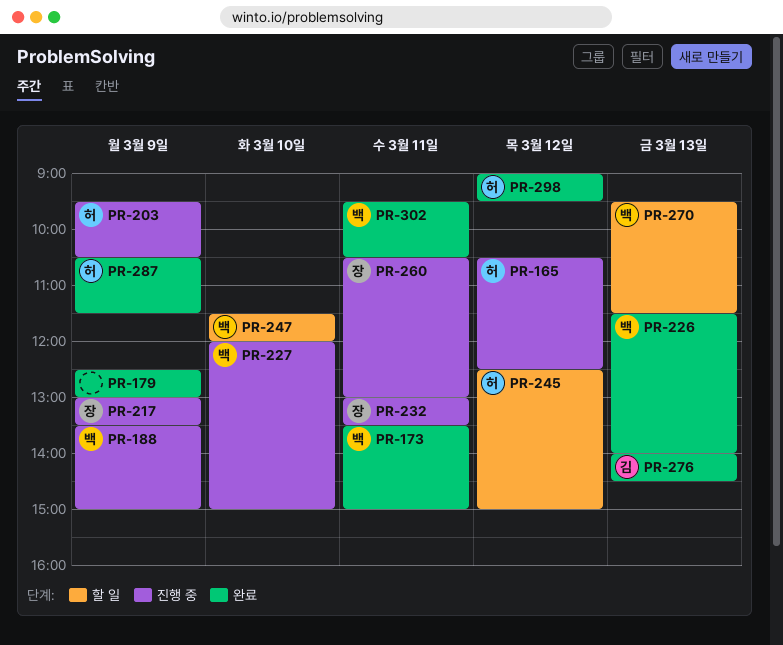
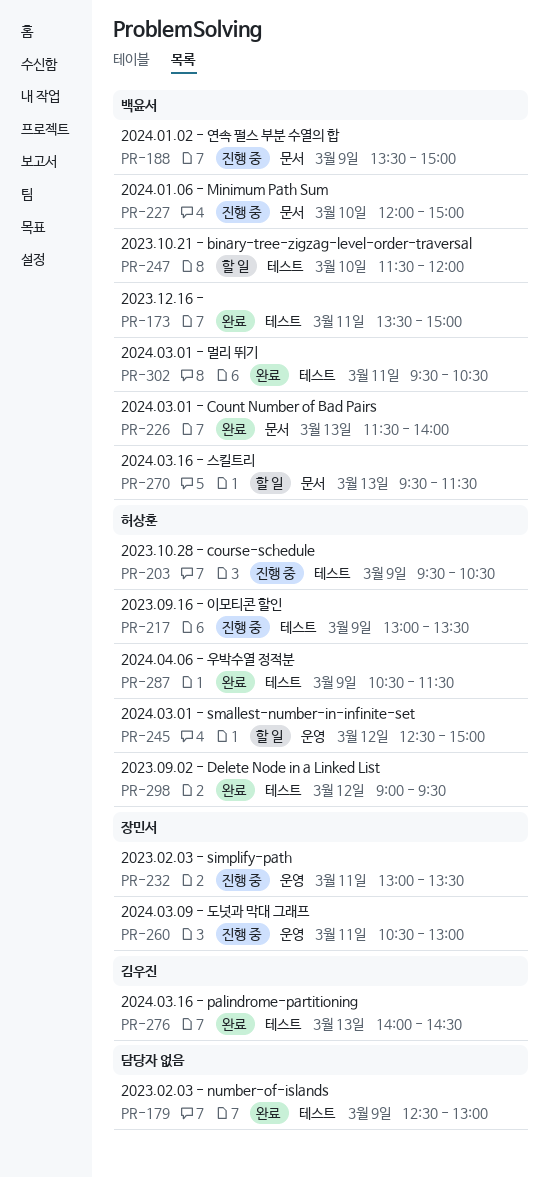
PR-165: present -> none
PR-217, owner: 장민서 -> 허상훈

